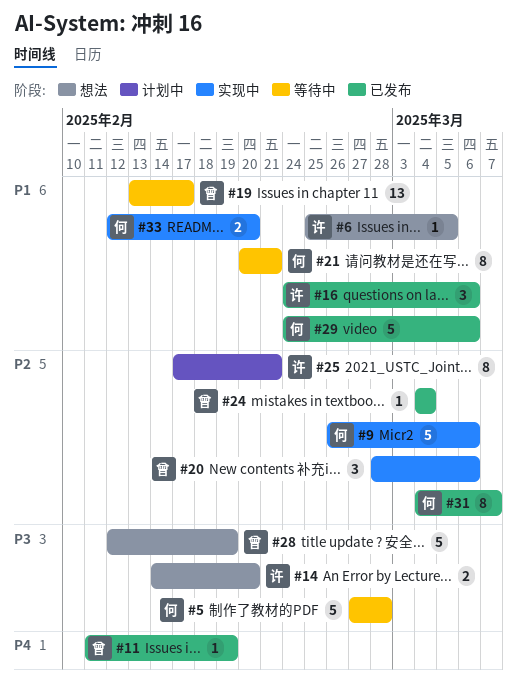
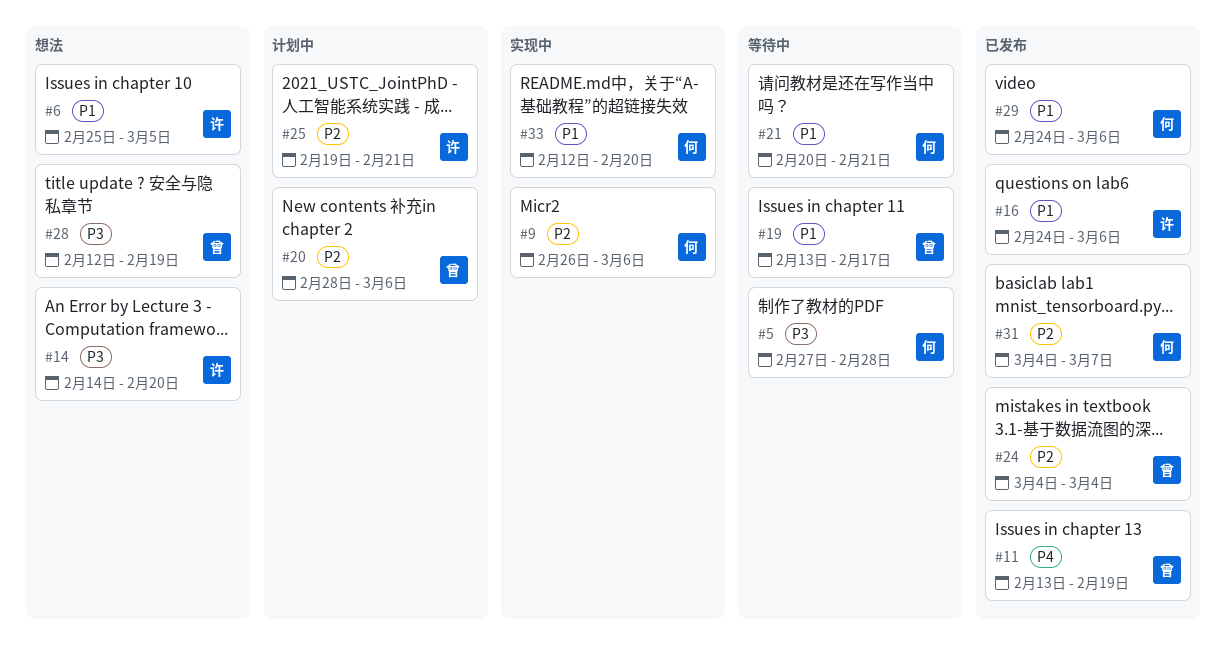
#11, start: Feb 11 -> Feb 13
#20, status: 实现中 -> 计划中
#25, start: Feb 17 -> Feb 19

